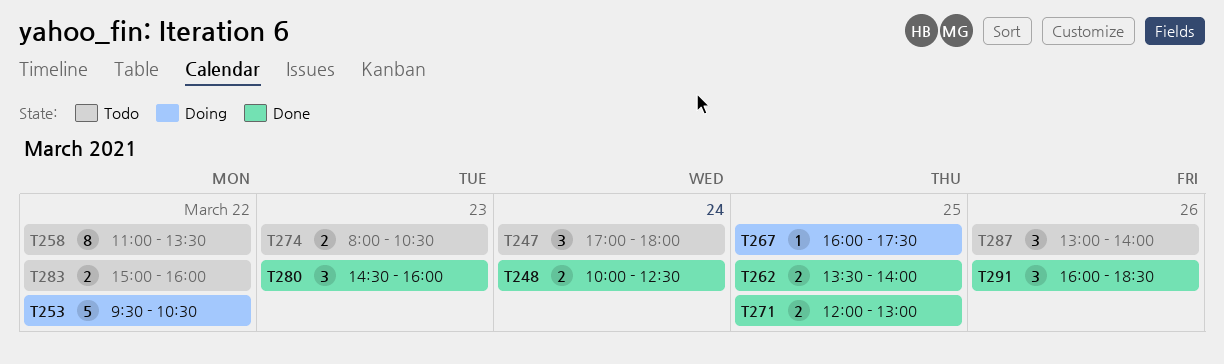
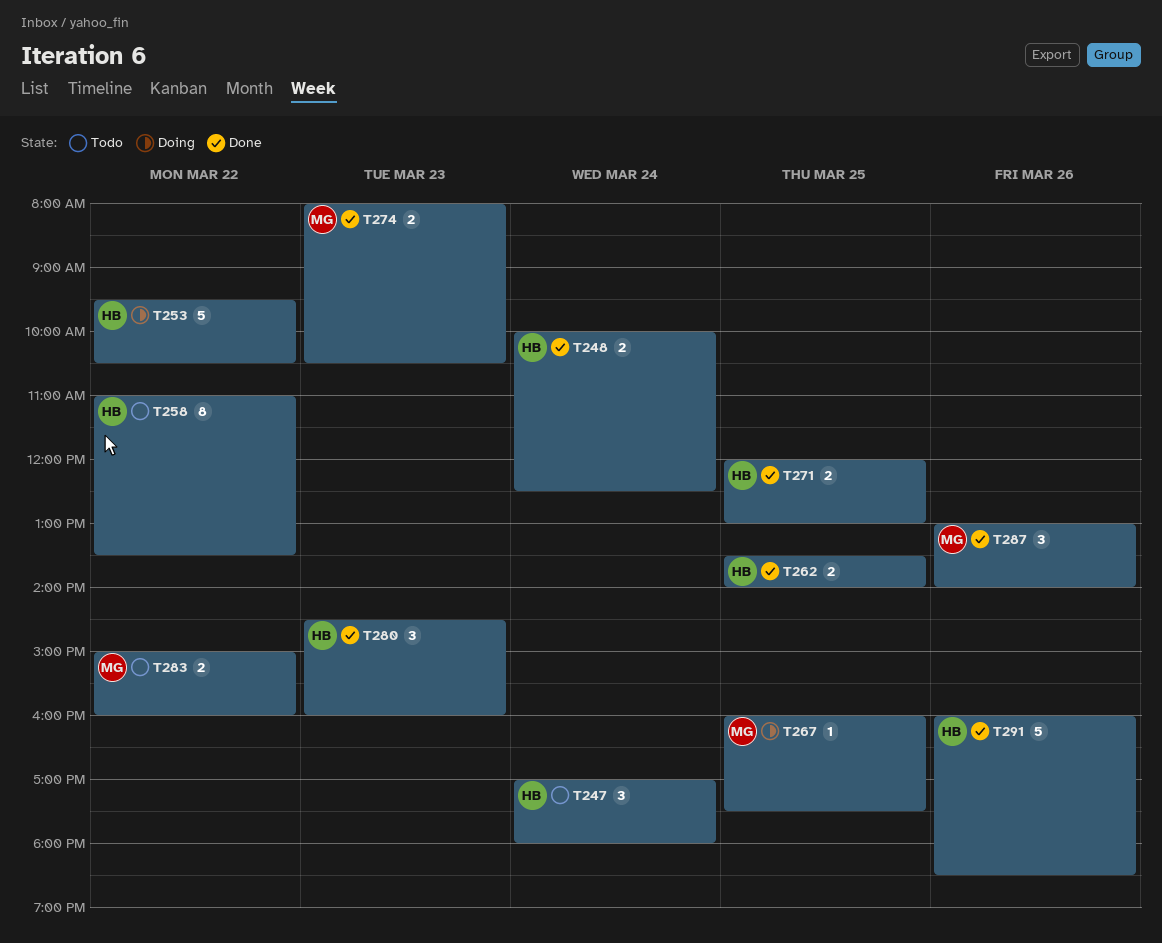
T274, status: Todo -> Done
T287, status: Todo -> Done
T291, estimate: 3 -> 5

